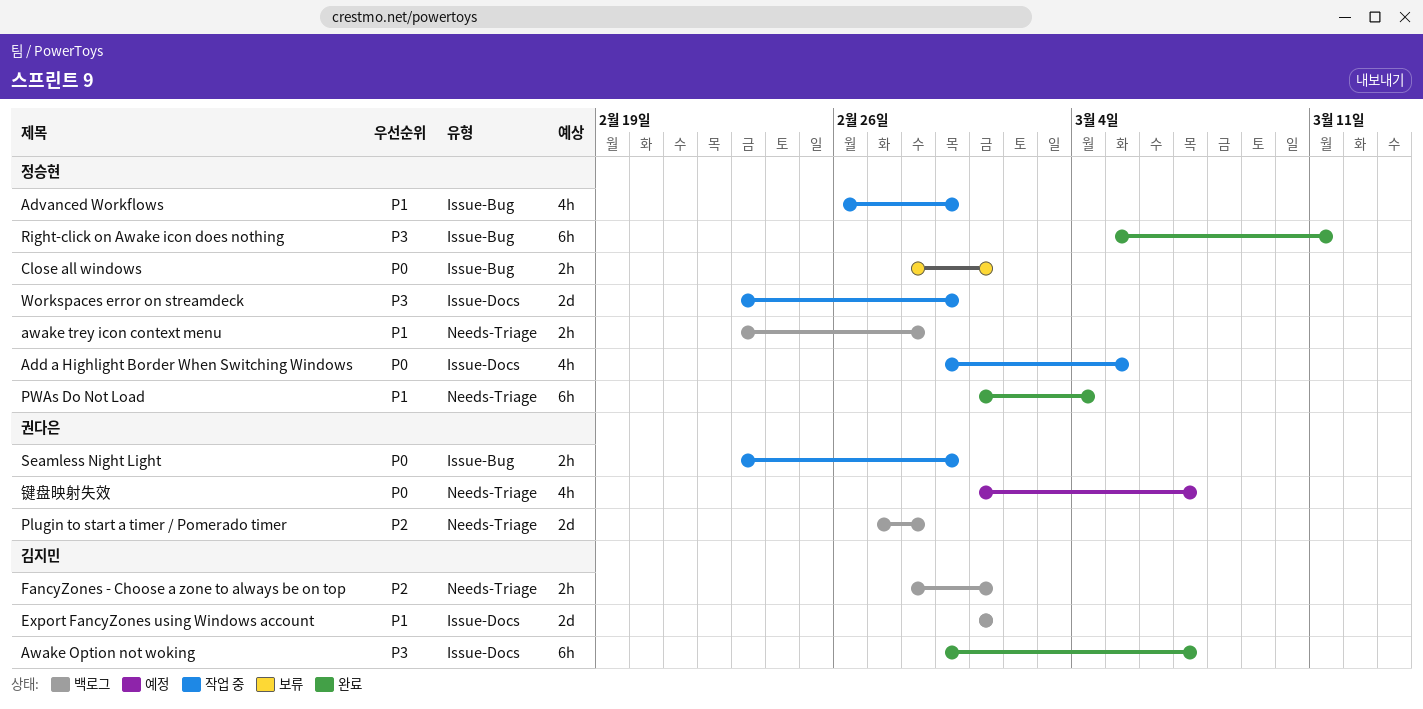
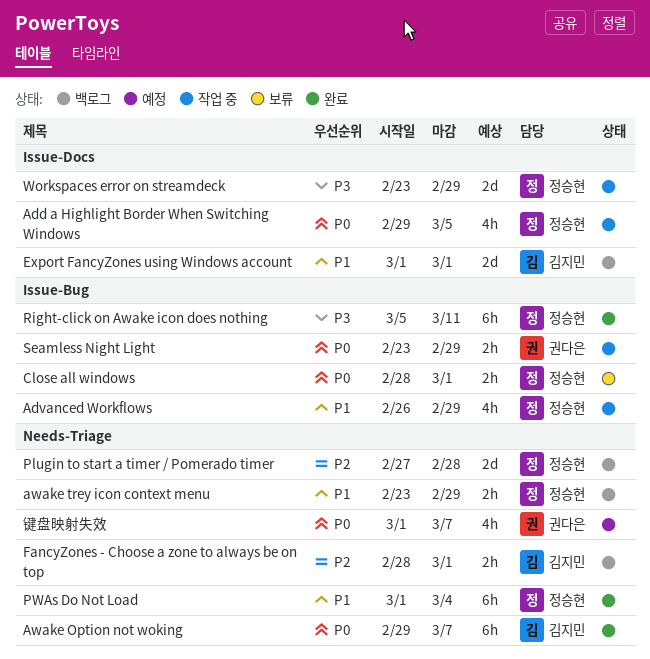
Awake Option not woking, priority: P3 -> P0
Awake Option not woking, label: Issue-Docs -> Needs-Triage
awake trey icon context menu, due: Feb 28 -> Feb 29
Plugin to start a timer / Pomerado timer, owner: 권다은 -> 정승현

